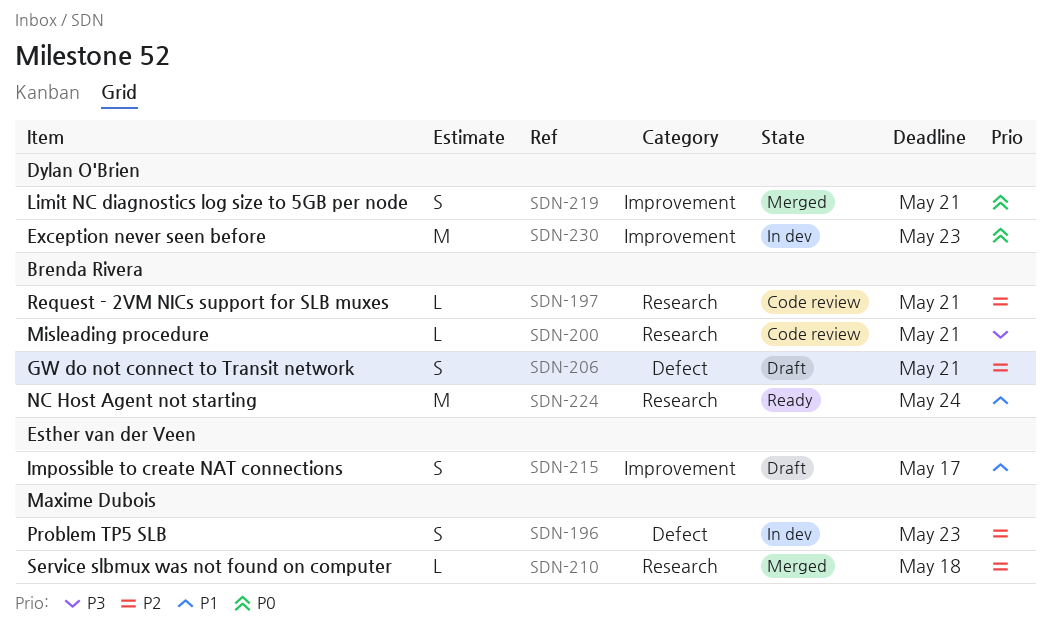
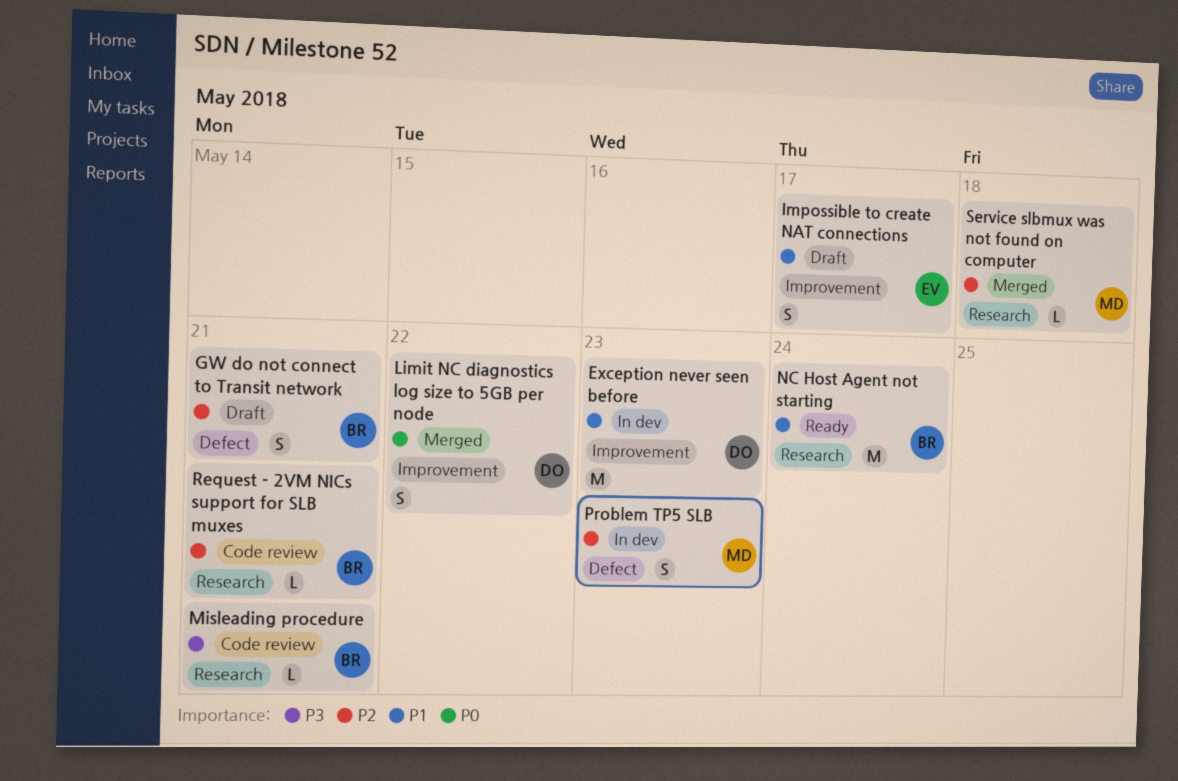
Exception never seen before, priority: P0 -> P1
Limit NC diagnostics log size to 5GB per node, due: May 21 -> May 22

